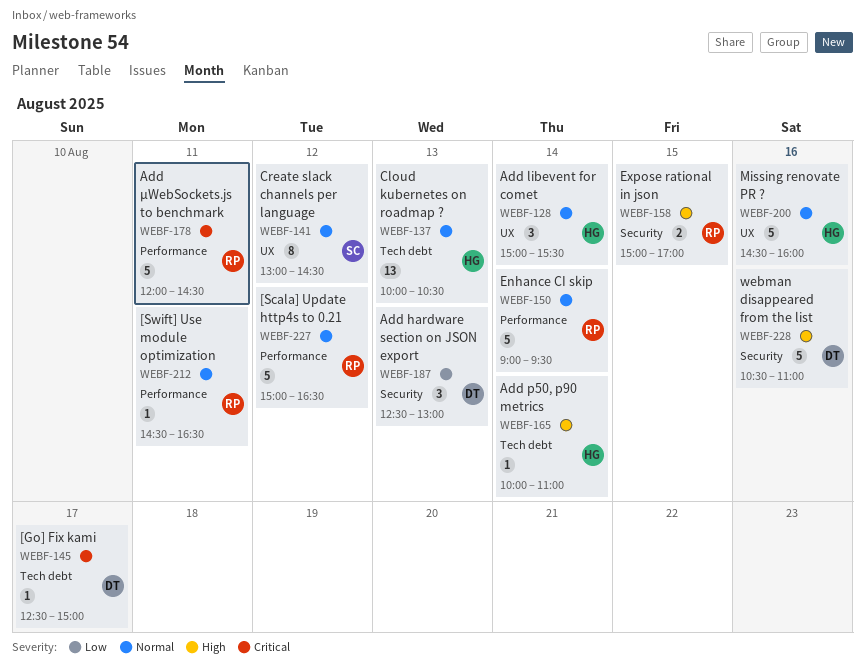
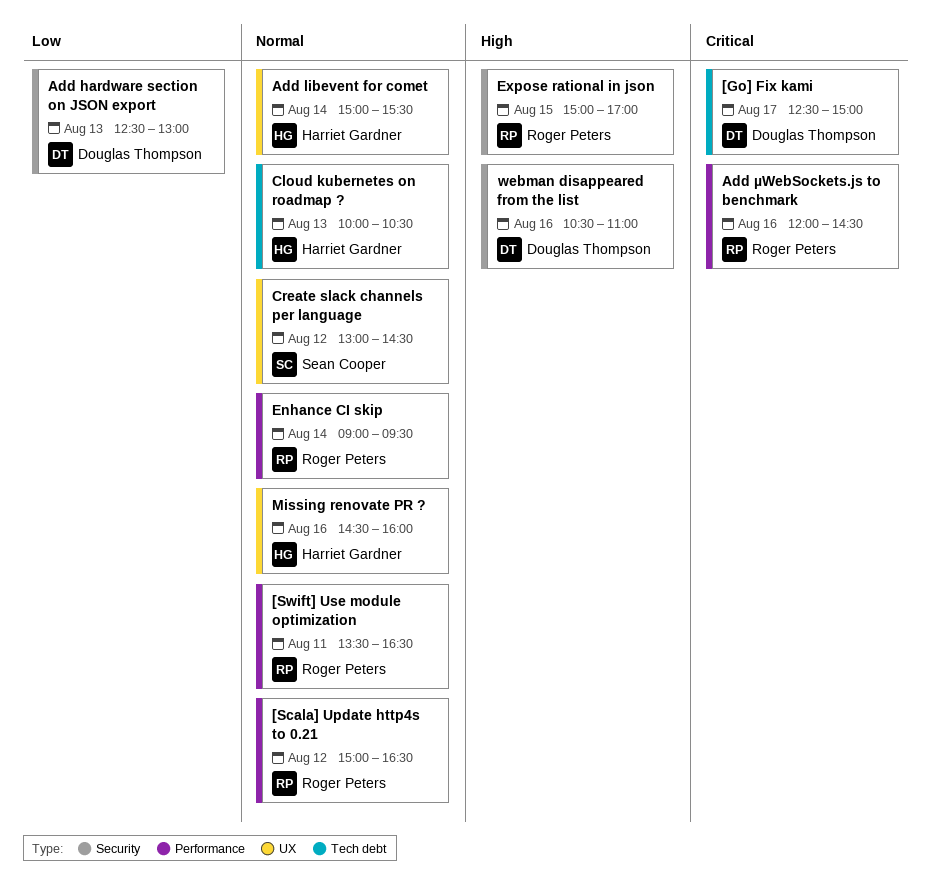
[Swift] Use module optimization, begins: 14:30 -> 13:30
Add p50, p90 metrics: present -> none
Add µWebSockets.js to benchmark, day: Aug 11 -> Aug 16

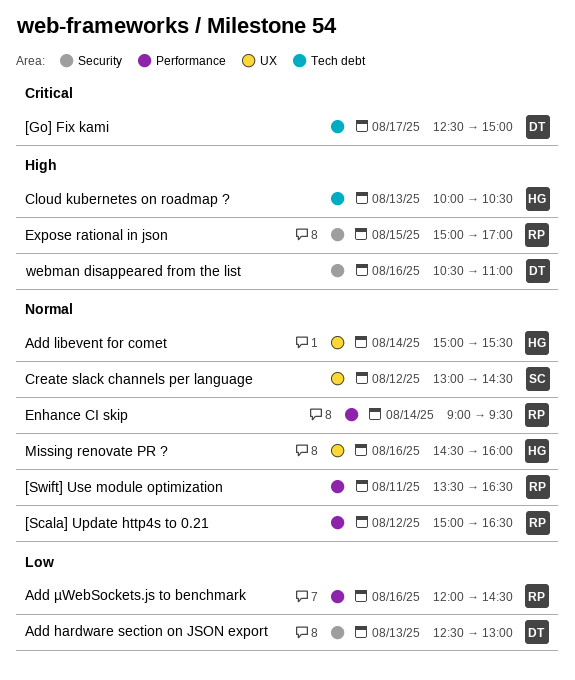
Add µWebSockets.js to benchmark, priority: Critical -> Low
Cloud kubernetes on roadmap ?, priority: Normal -> High

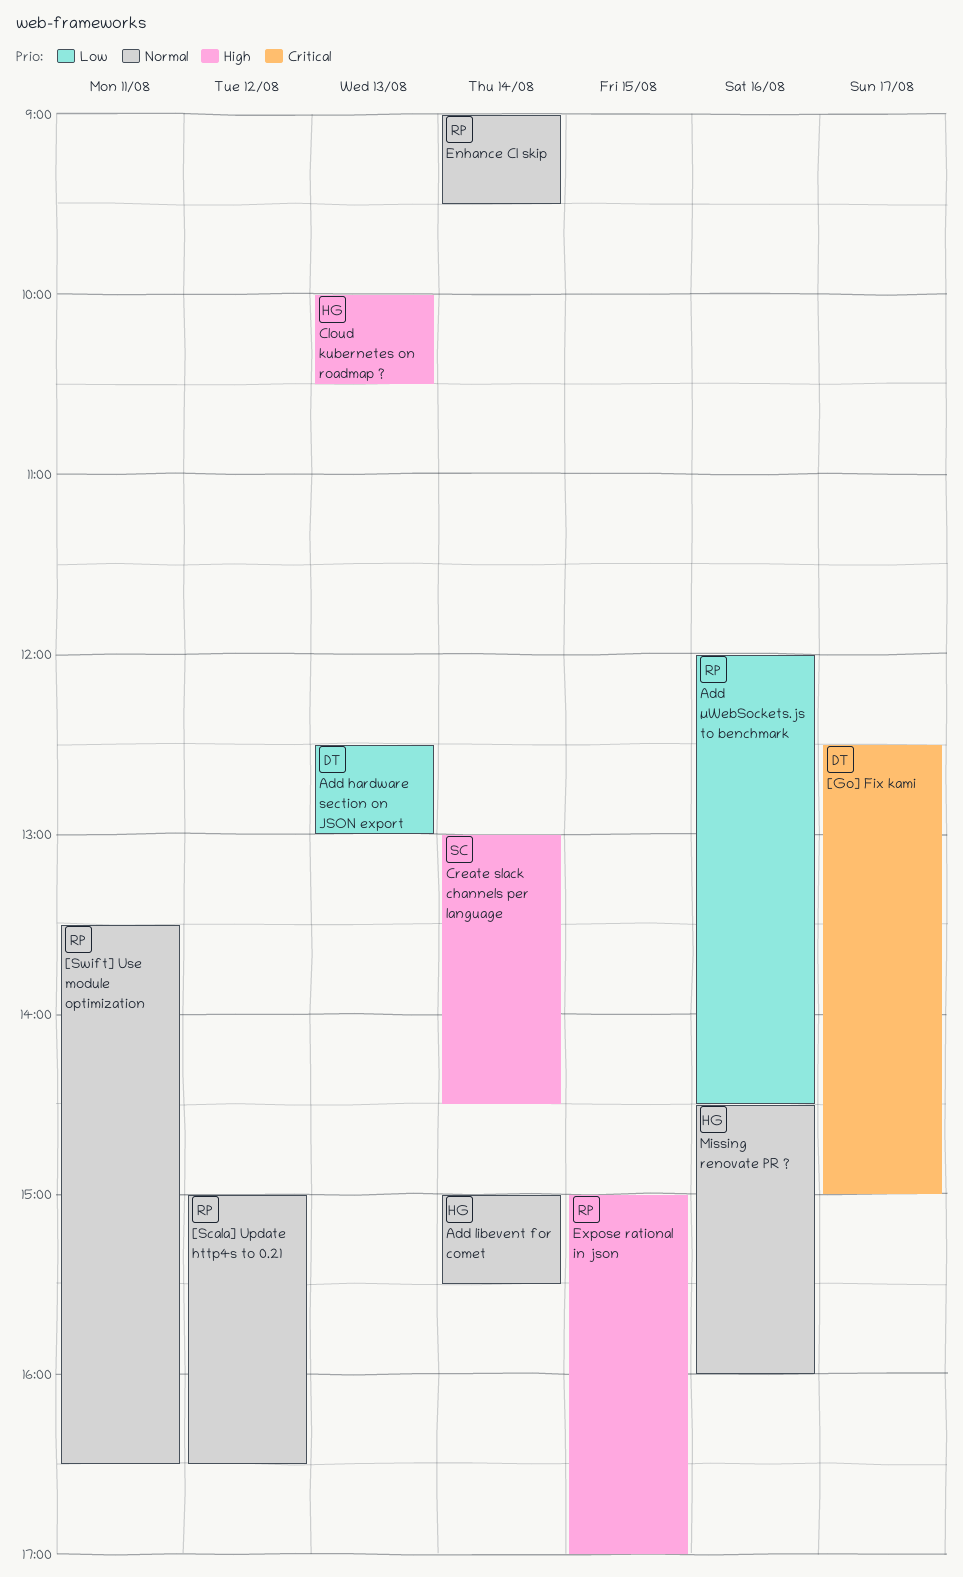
Create slack channels per language, priority: Normal -> High
Create slack channels per language, day: Aug 12 -> Aug 14
webman disappeared from the list: present -> none

